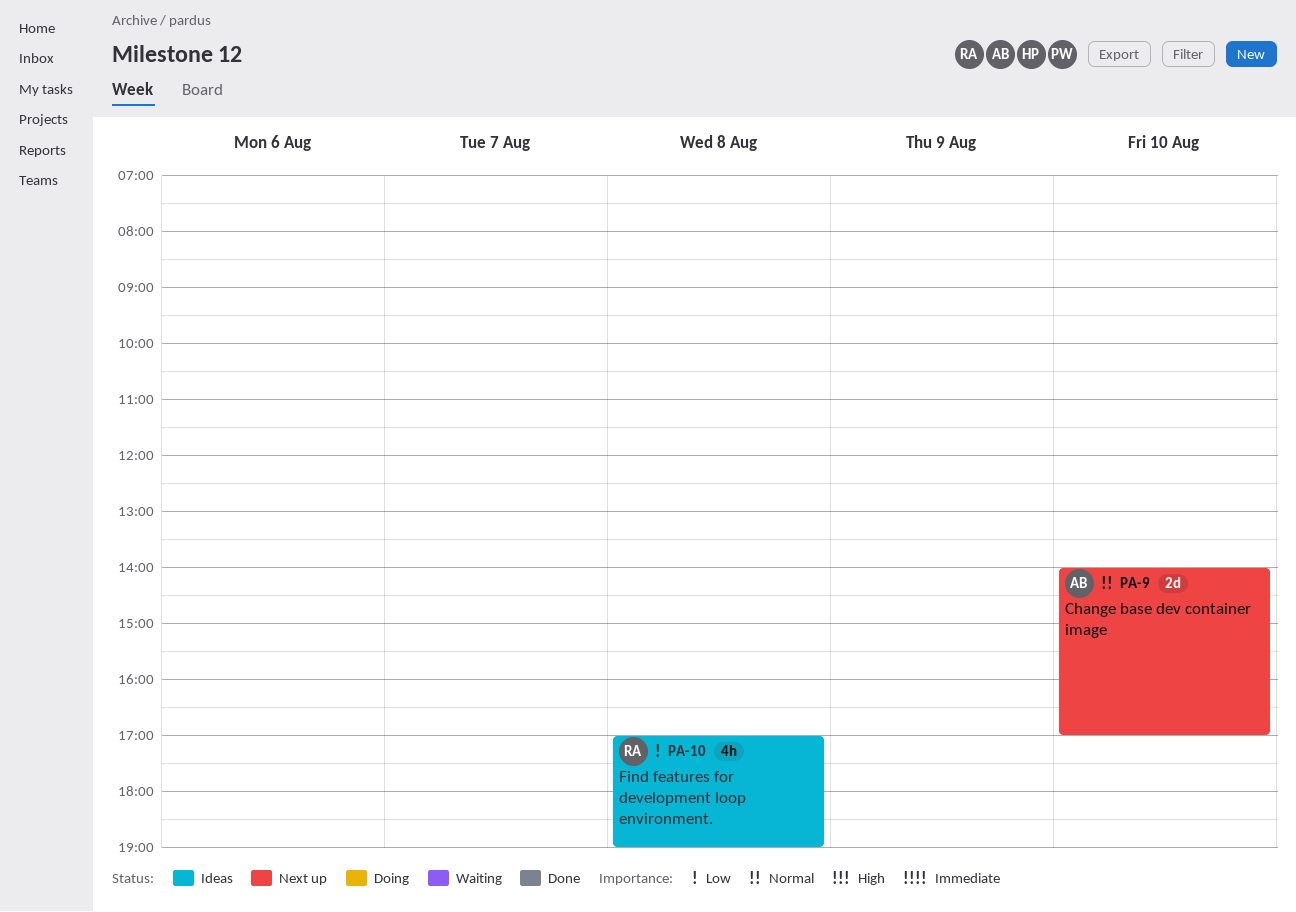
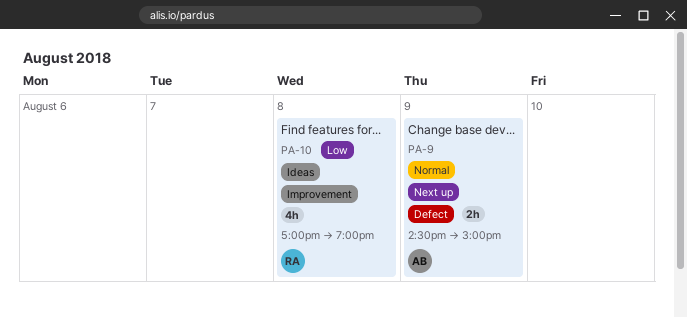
PA-9, estimate: 2d -> 2h
PA-9, day: Aug 10 -> Aug 9
PA-9, begins: 14:00 -> 14:30
PA-9, ends: 17:00 -> 15:00

